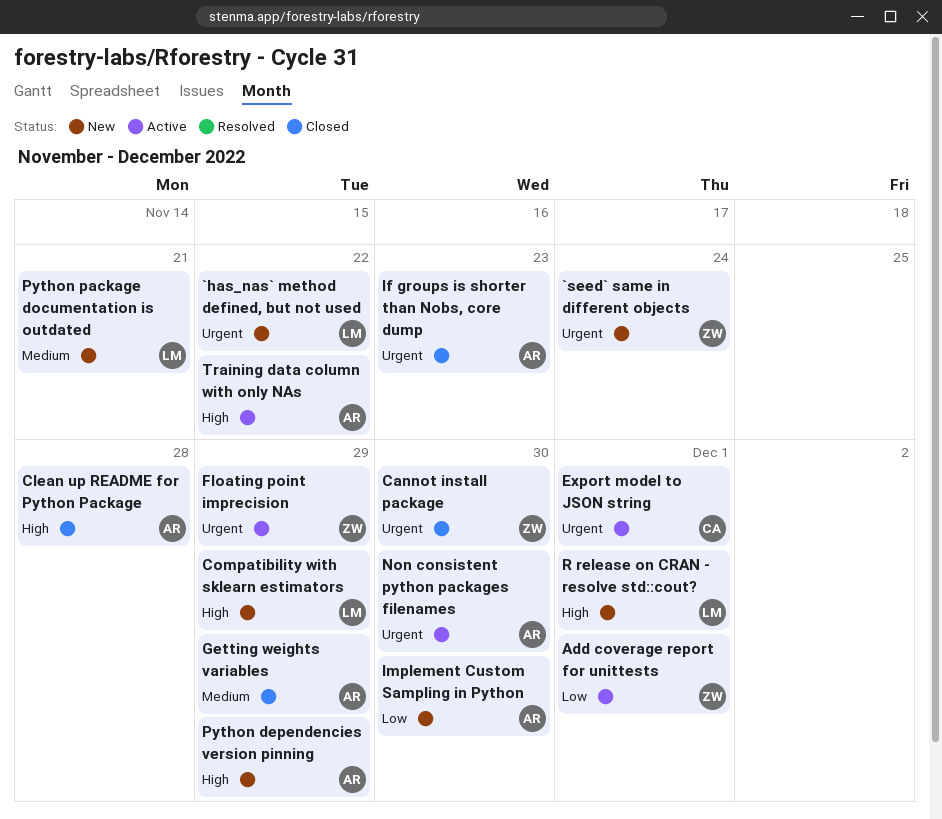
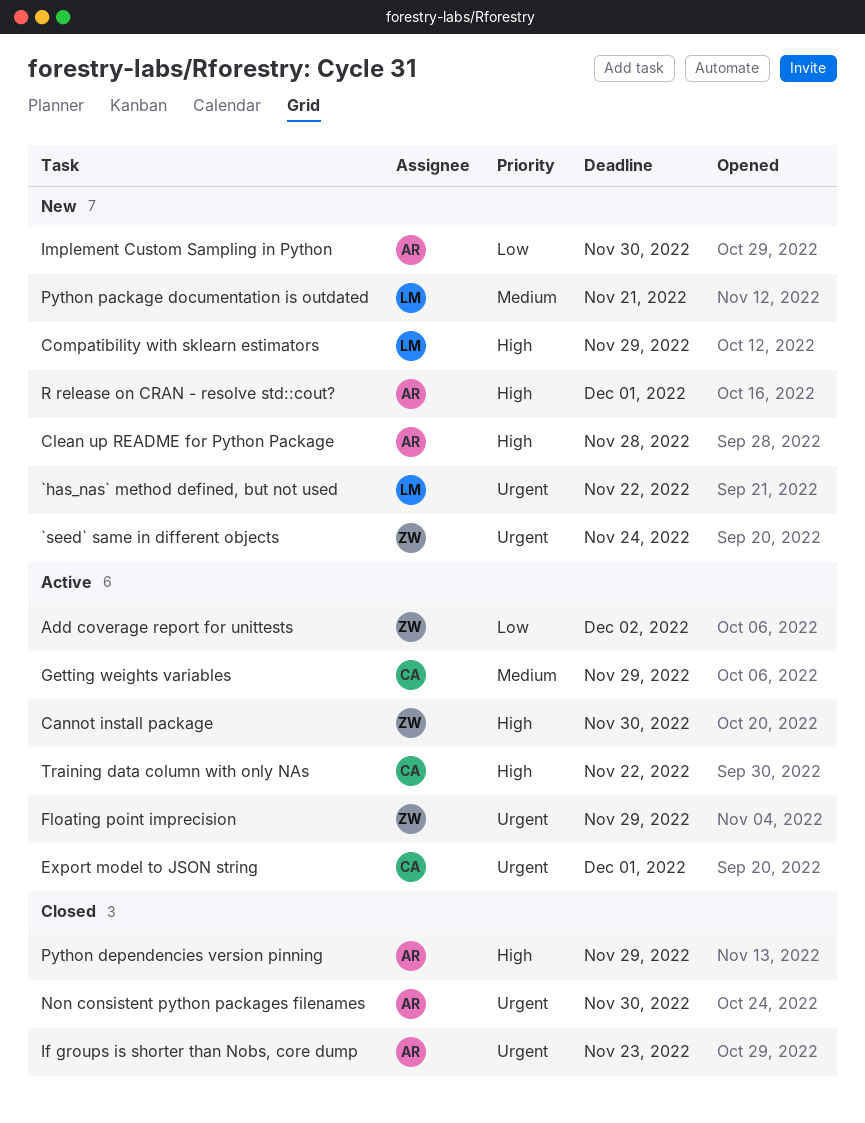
Add coverage report for unittests, due: Dec 1 -> Dec 2
Cannot install package, status: Closed -> Active
Cannot install package, priority: Urgent -> High
Clean up README for Python Package, status: Closed -> New
Getting weights variables, status: Closed -> Active
Getting weights variables, owner: AR -> CA
Non consistent python packages filenames, status: Active -> Closed
Python dependencies version pinning, status: New -> Closed
R release on CRAN - resolve std::cout?, owner: LM -> AR
Training data column with only NAs, owner: AR -> CA

